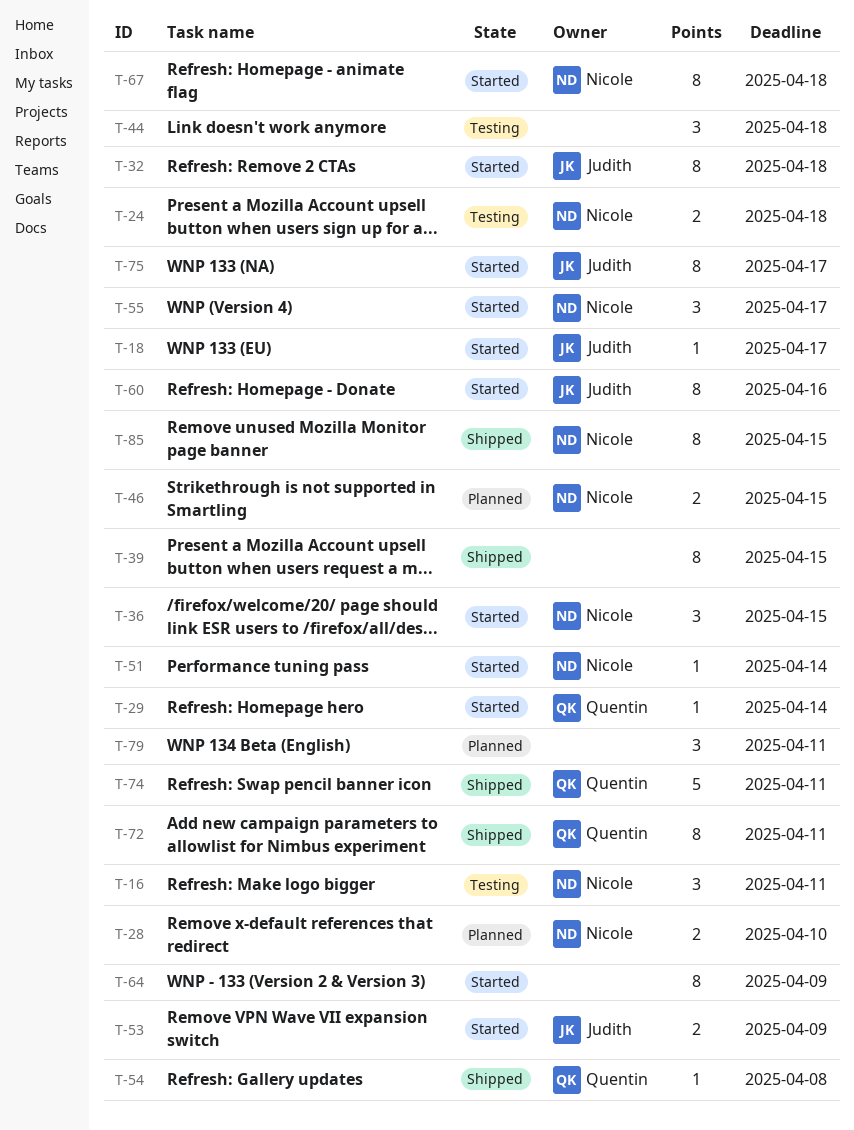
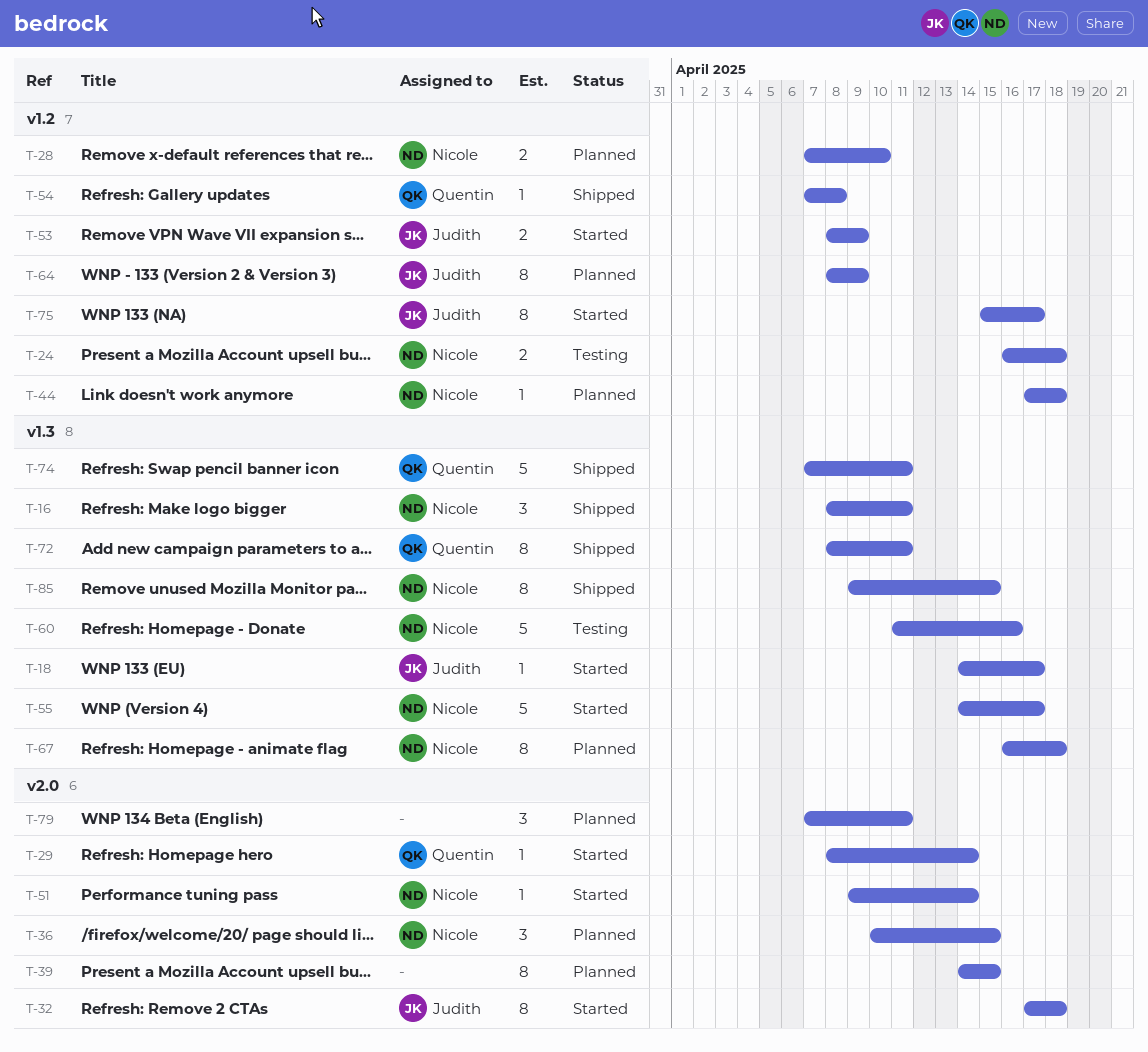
T-16, status: Testing -> Shipped
T-36, status: Started -> Planned
T-39, status: Shipped -> Planned
T-44, status: Testing -> Planned
T-44, owner: none -> Nicole
T-44, estimate: 3 -> 1
T-46: present -> none
T-55, estimate: 3 -> 5
T-60, status: Started -> Testing
T-60, owner: Judith -> Nicole
T-60, estimate: 8 -> 5
T-64, status: Started -> Planned
T-64, owner: none -> Judith
T-67, status: Started -> Planned

